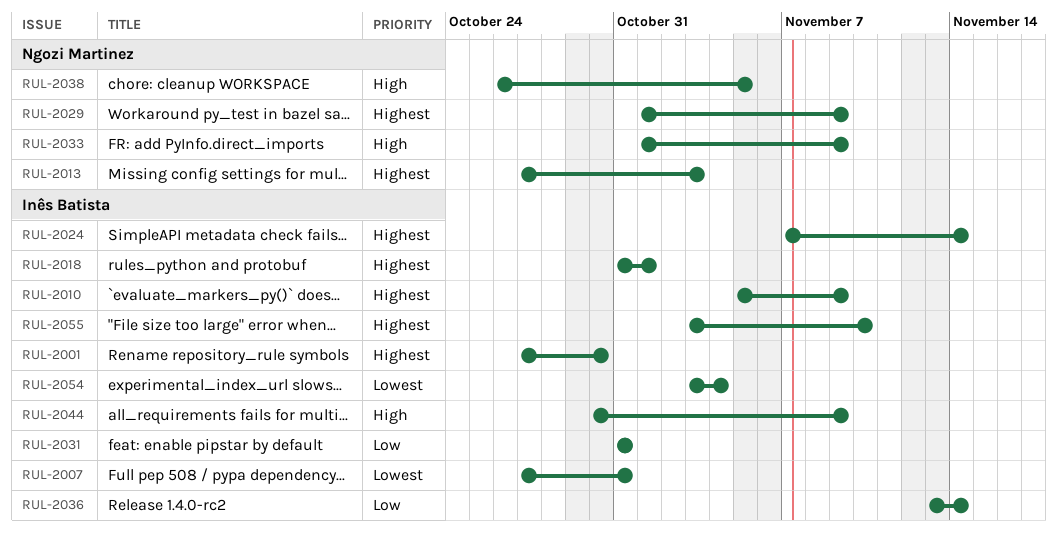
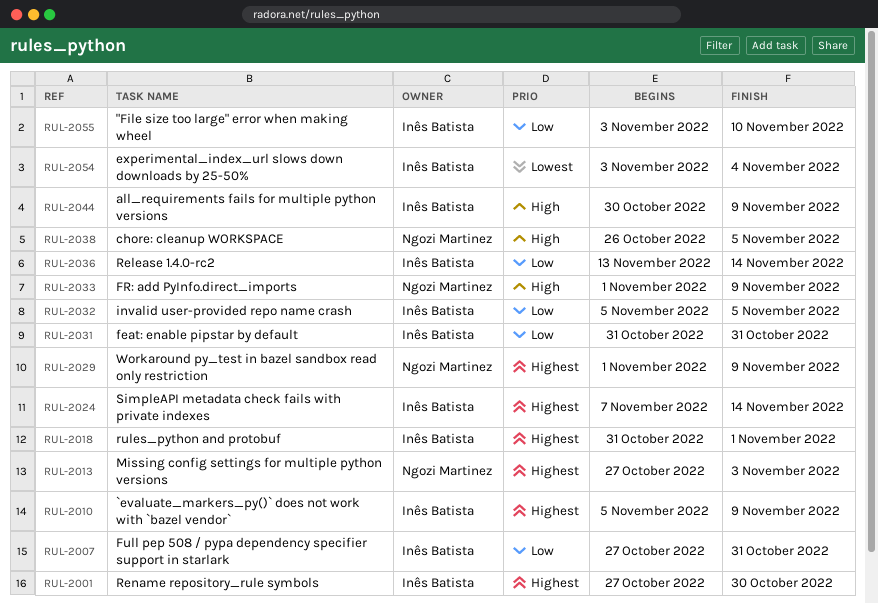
RUL-2007, priority: Lowest -> Low
RUL-2032: none -> present
RUL-2055, priority: Highest -> Low

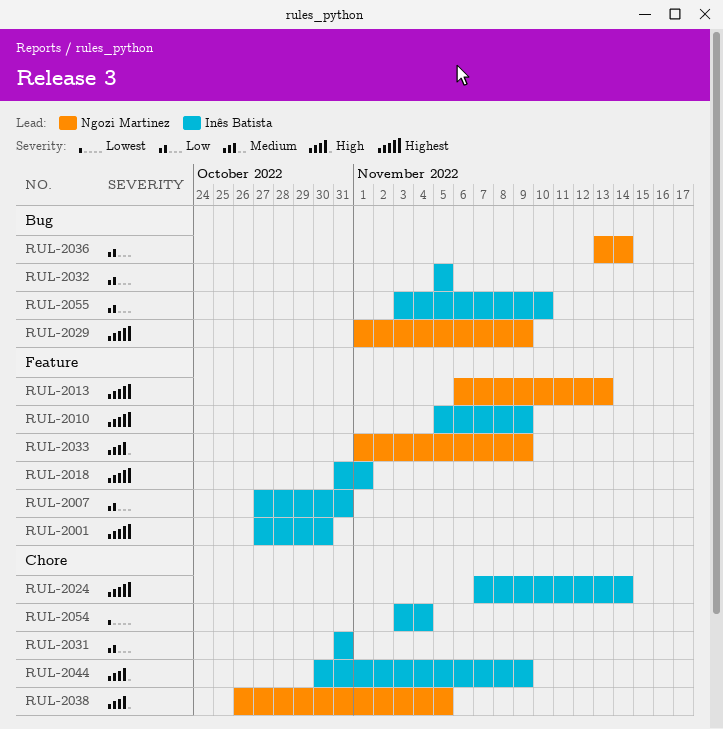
RUL-2013, start: Oct 27 -> Nov 6
RUL-2013, due: Nov 3 -> Nov 13
RUL-2036, owner: Inês Batista -> Ngozi Martinez

